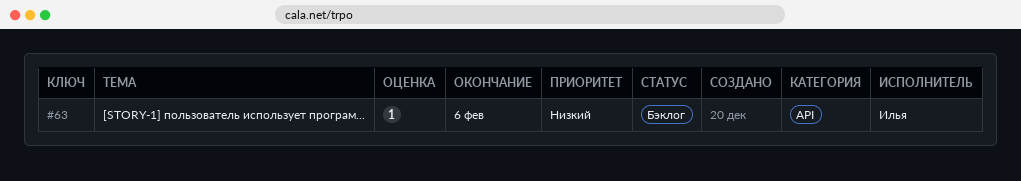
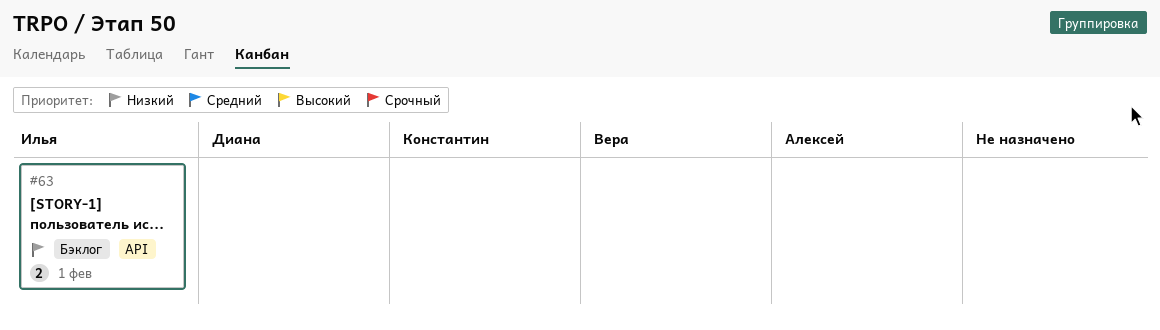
#63, estimate: 1 -> 2
#63, due: Feb 6 -> Feb 1

